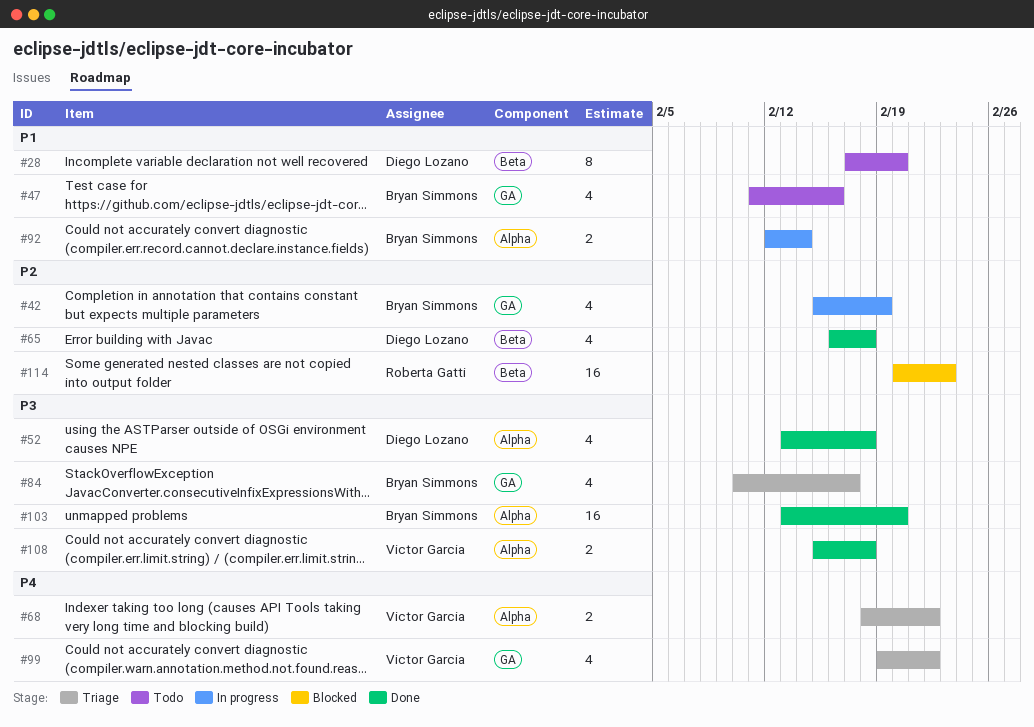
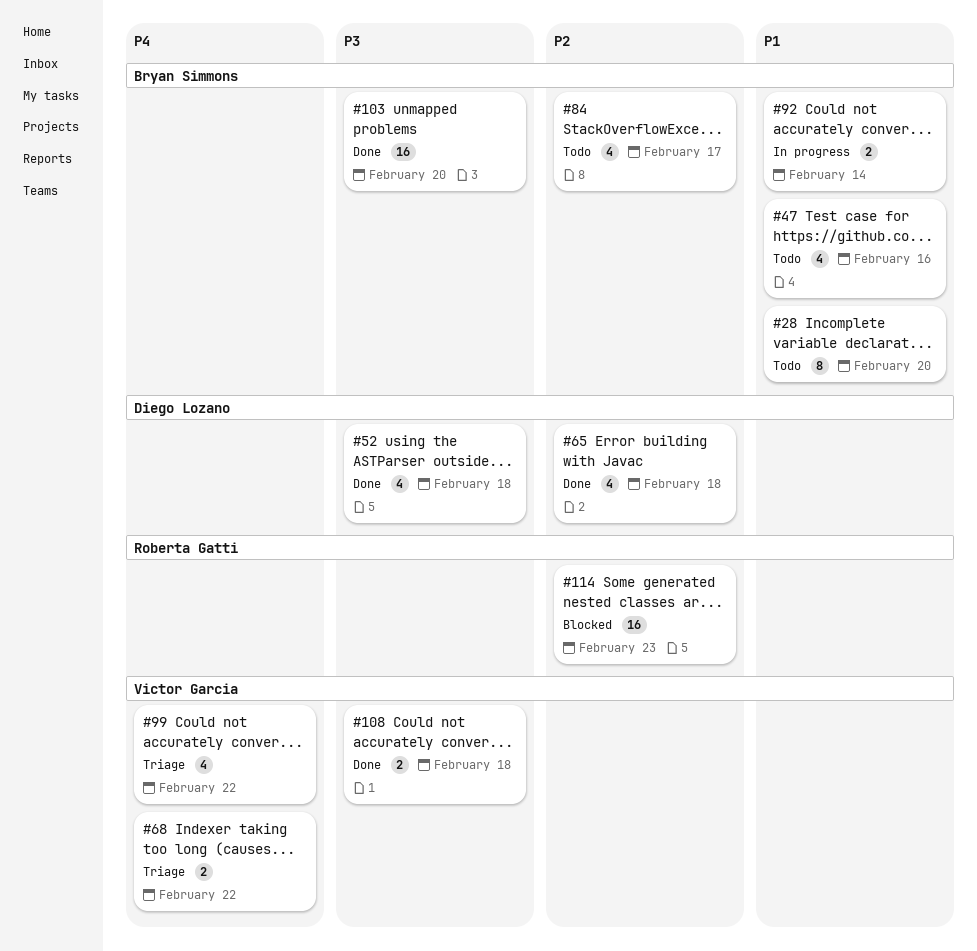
#28, owner: Diego Lozano -> Bryan Simmons
#42: present -> none
#84, status: Triage -> Todo
#84, priority: P3 -> P2

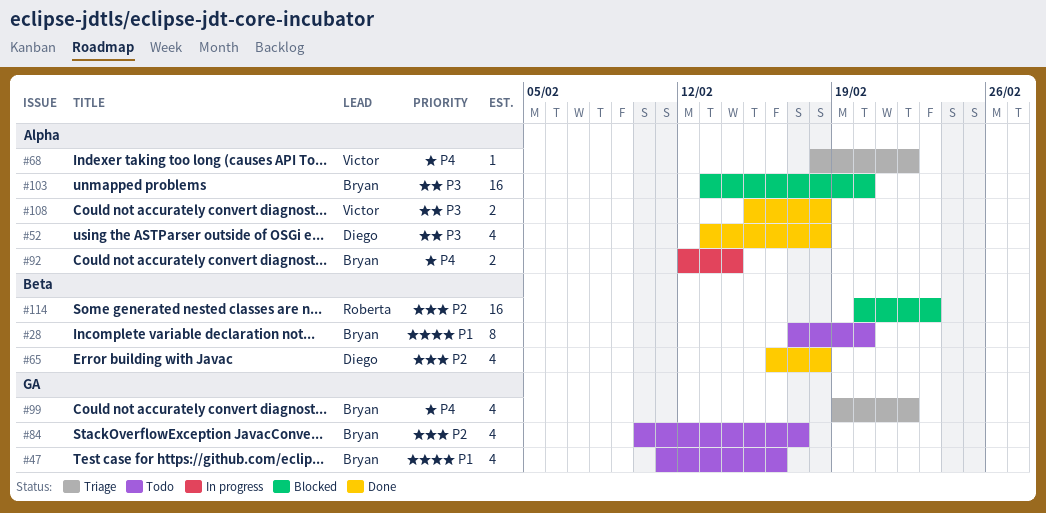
#68, estimate: 2 -> 1
#92, priority: P1 -> P4
#99, owner: Victor Garcia -> Bryan Simmons
#103, status: Done -> Blocked

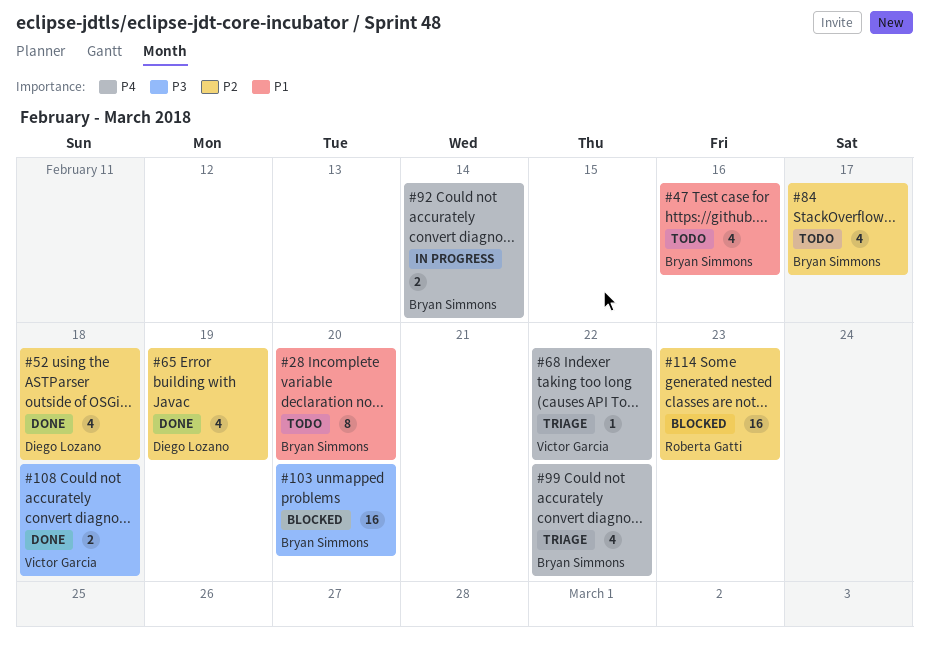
#52, priority: P3 -> P2
#65, due: Feb 18 -> Feb 19

